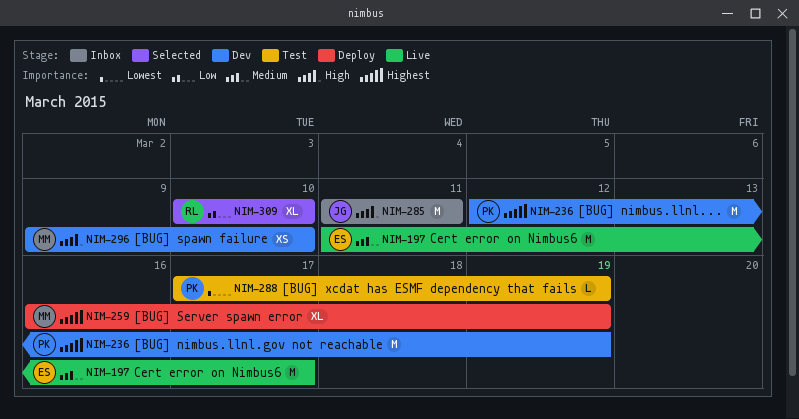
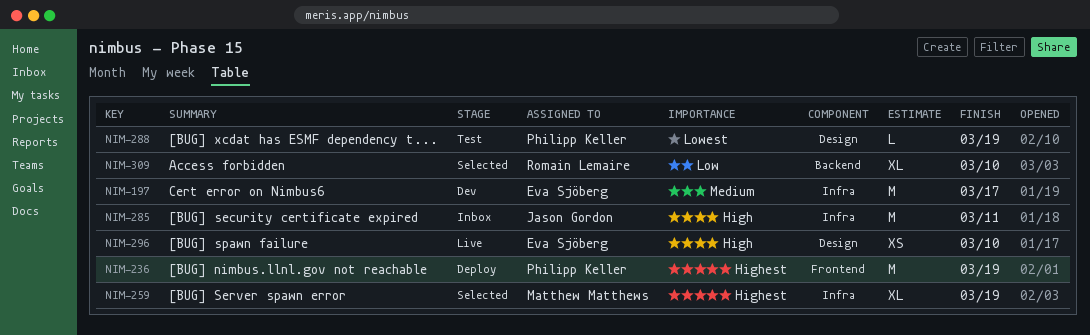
NIM-197, status: Live -> Dev
NIM-236, status: Dev -> Deploy
NIM-259, status: Deploy -> Selected
NIM-296, status: Dev -> Live
NIM-296, owner: Matthew Matthews -> Eva Sjöberg

